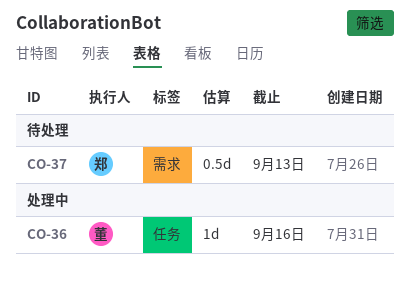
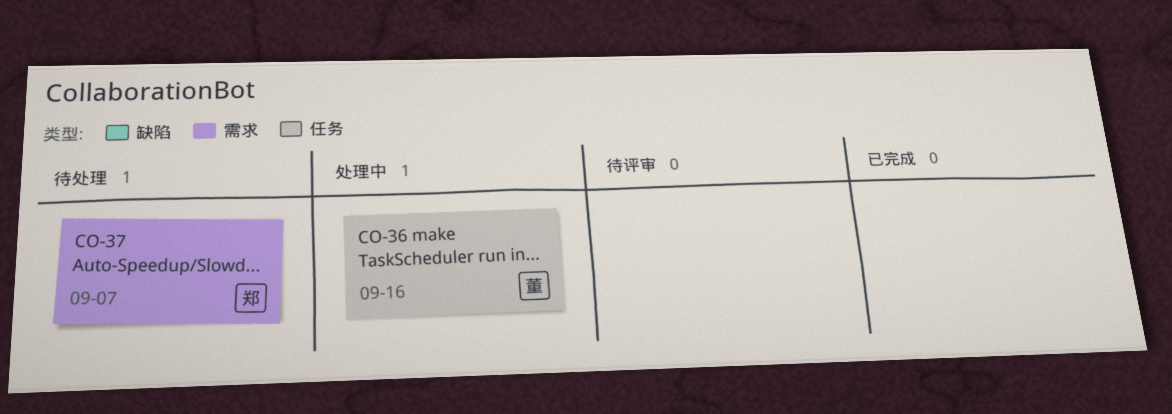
CO-37, due: Sep 13 -> Sep 7

